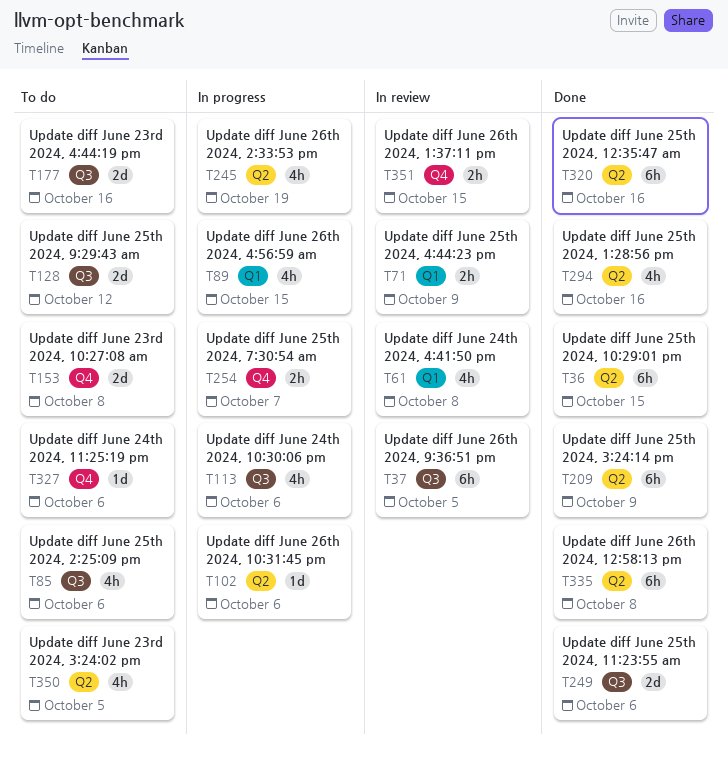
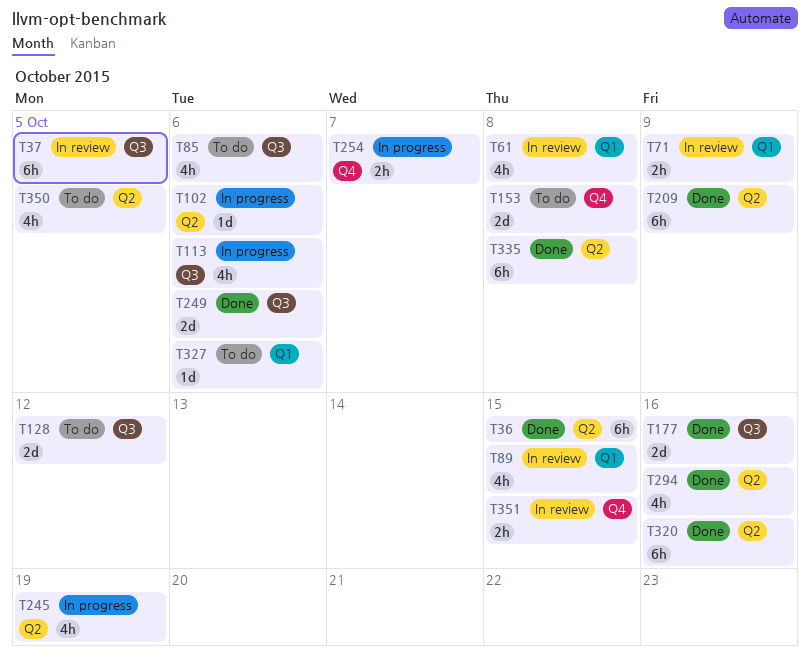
T89, status: In progress -> In review
T177, status: To do -> Done
T327, label: Q4 -> Q1

